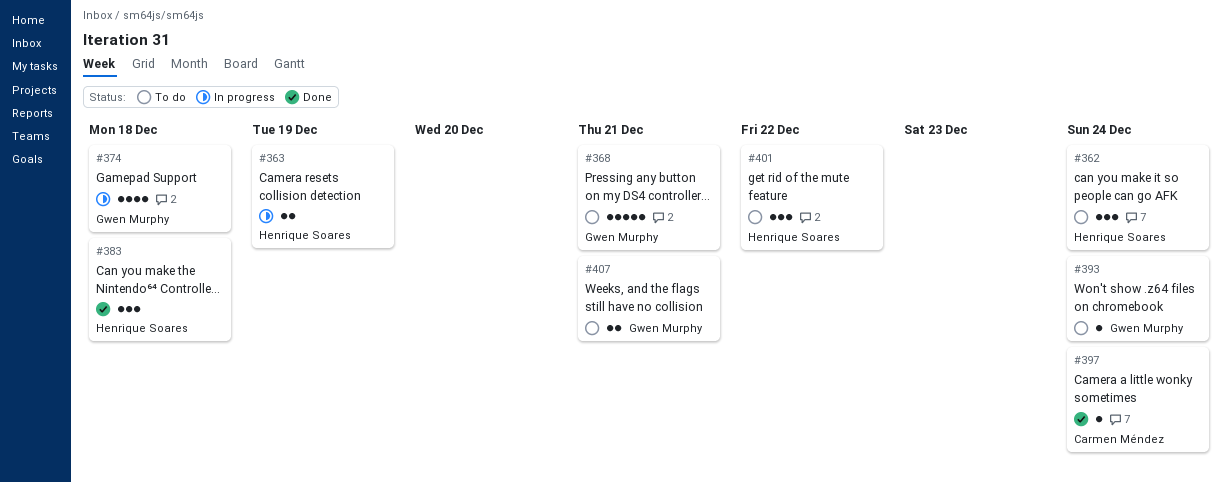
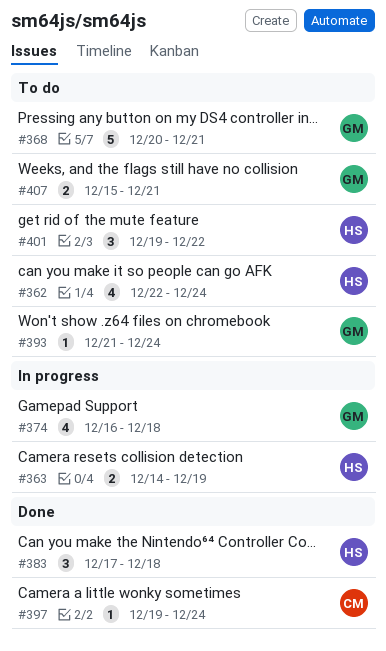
#362, estimate: 3 -> 4

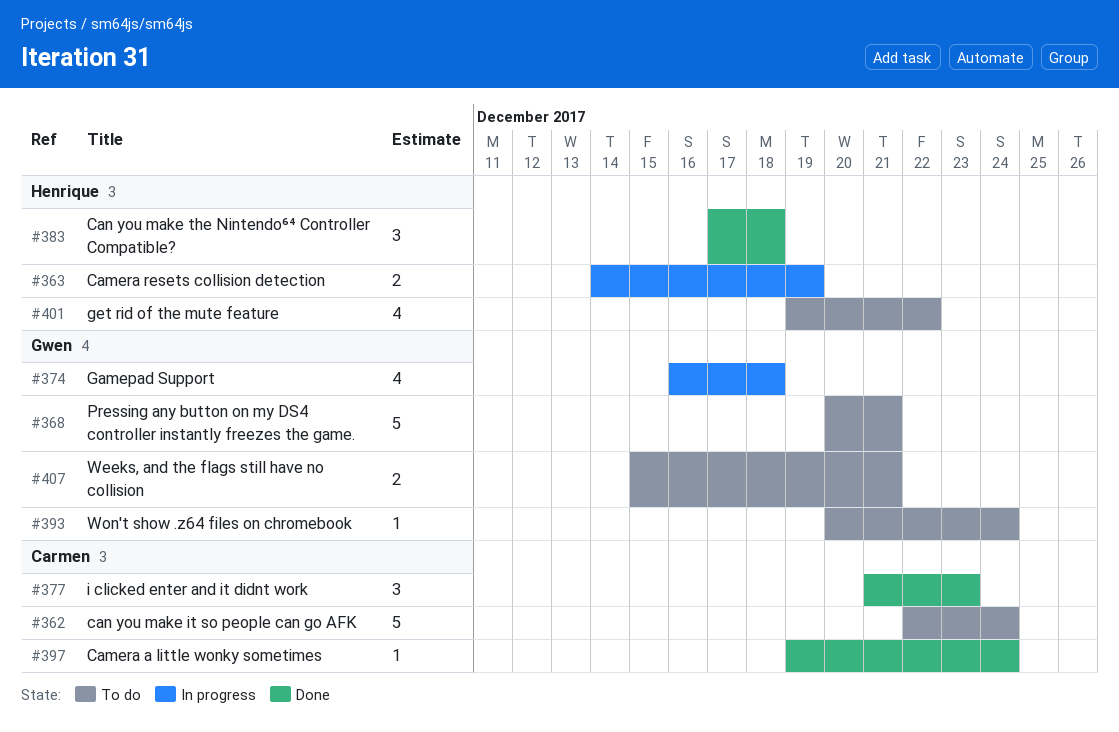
#362, owner: Henrique -> Carmen
#362, estimate: 4 -> 5
#377: none -> present
#393, start: Dec 21 -> Dec 20
#401, estimate: 3 -> 4

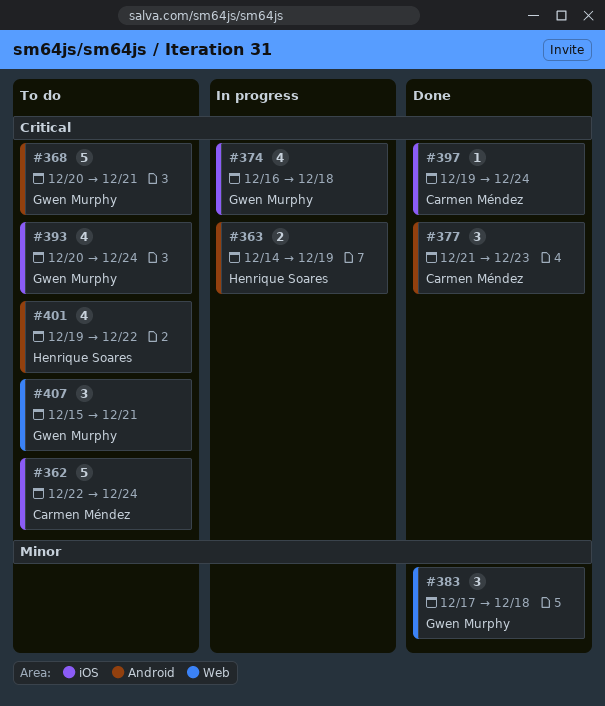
#383, owner: Henrique Soares -> Gwen Murphy
#393, estimate: 1 -> 4
#407, estimate: 2 -> 3

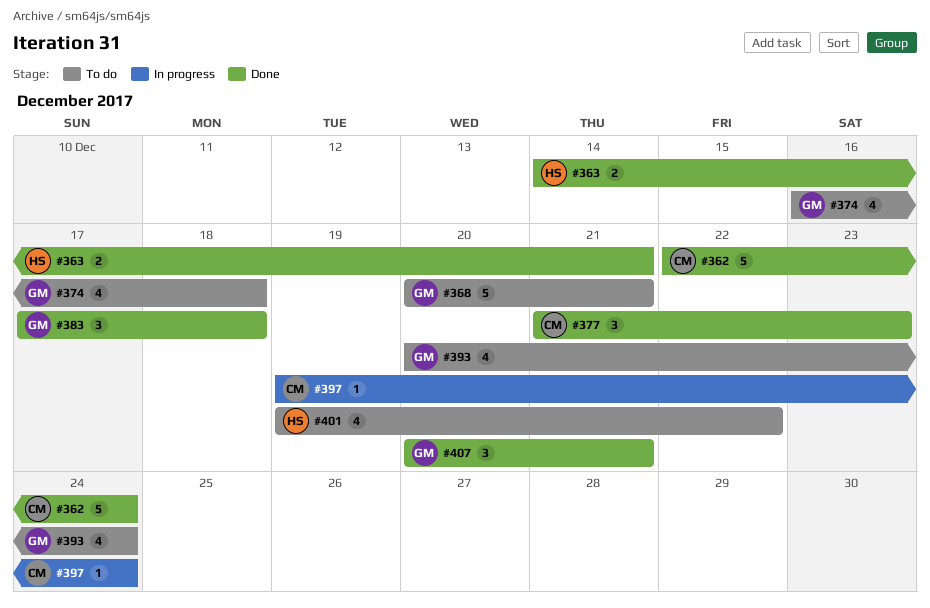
#362, status: To do -> Done
#363, status: In progress -> Done
#363, due: Dec 19 -> Dec 21
#374, status: In progress -> To do
#397, status: Done -> In progress
#407, status: To do -> Done
#407, start: Dec 15 -> Dec 20

